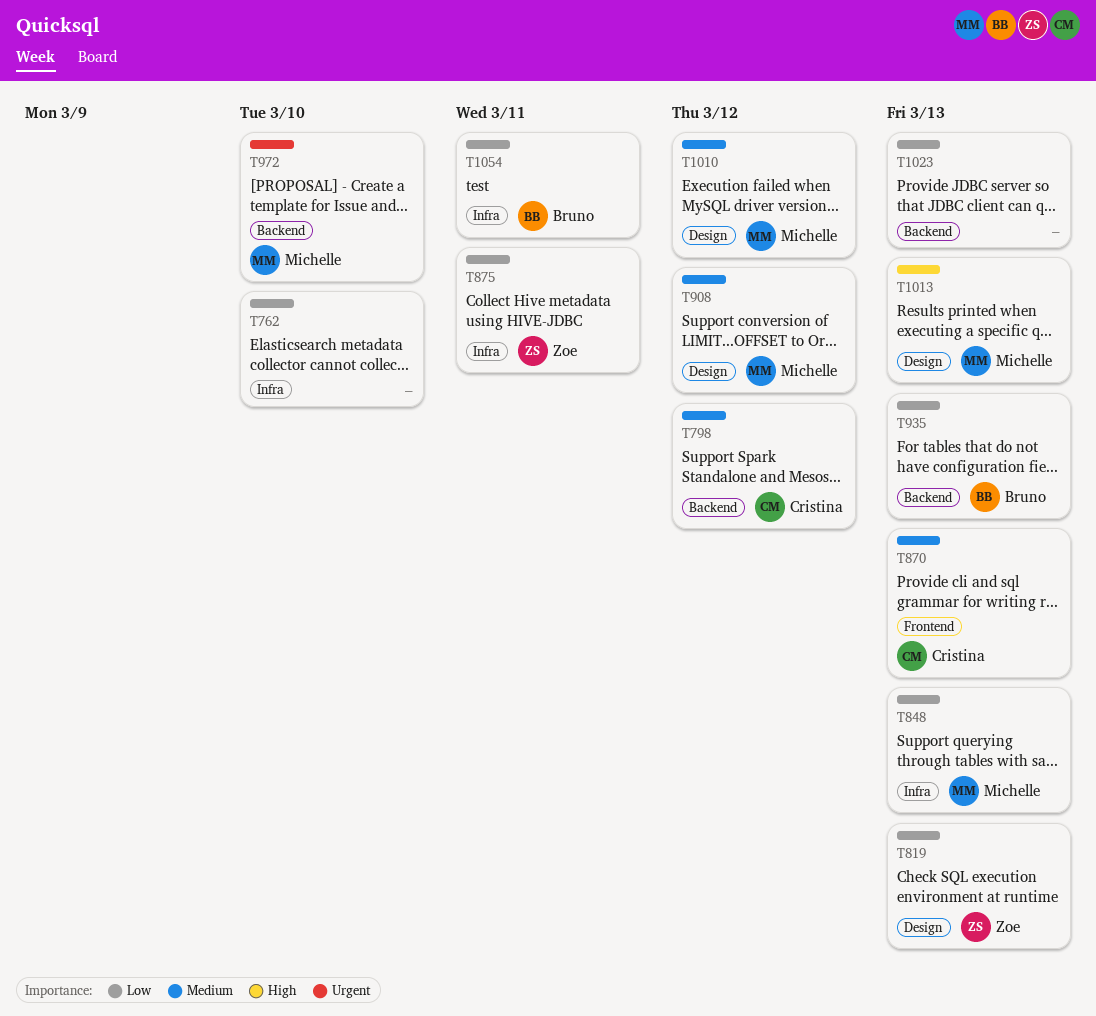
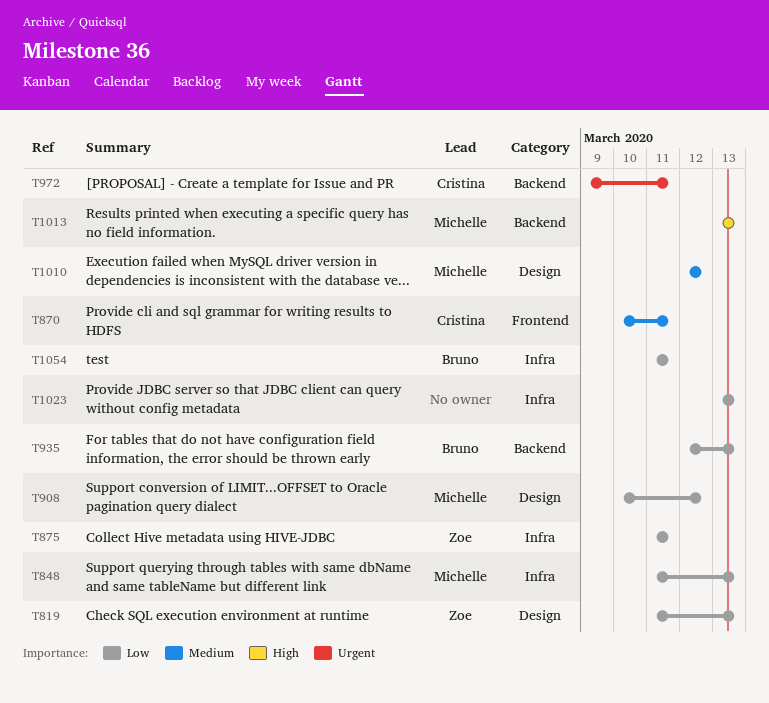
T762: present -> none
T798: present -> none
T870, due: Mar 13 -> Mar 11
T908, priority: Medium -> Low
T972, owner: Michelle -> Cristina
T972, due: Mar 10 -> Mar 11
T1013, label: Design -> Backend
T1023, label: Backend -> Infra

